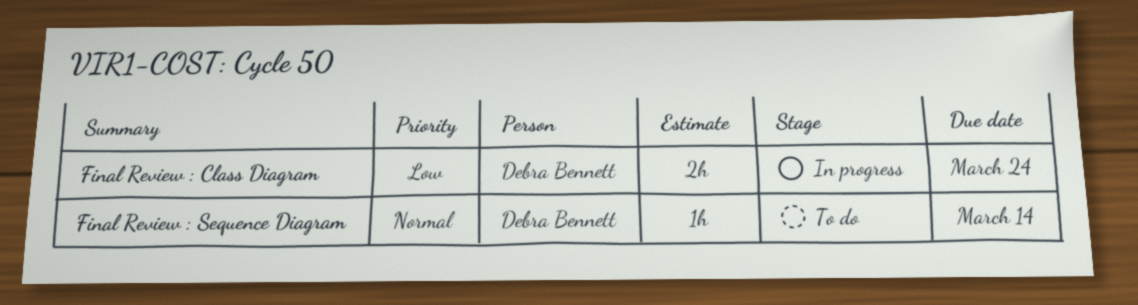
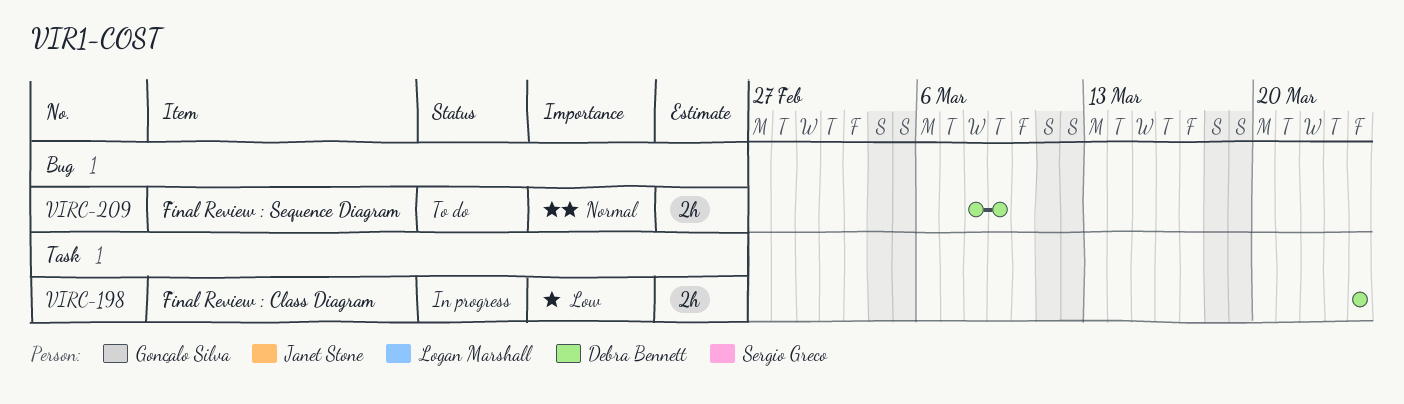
Final Review : Sequence Diagram, estimate: 1h -> 2h
Final Review : Sequence Diagram, due: Mar 14 -> Mar 9

